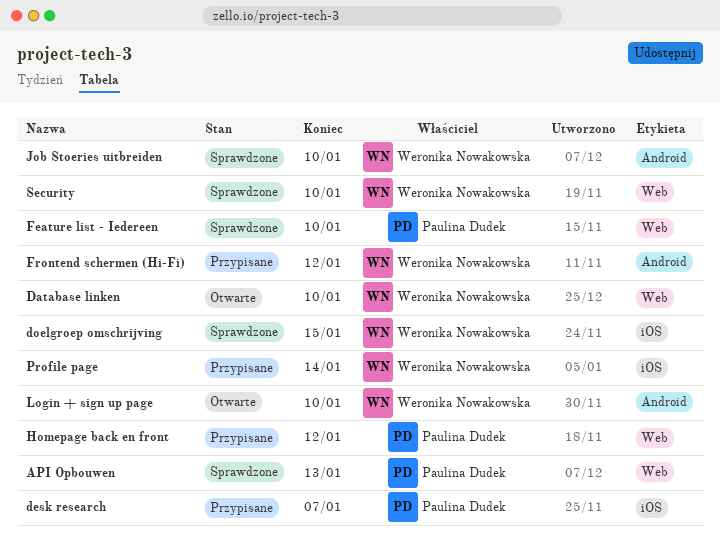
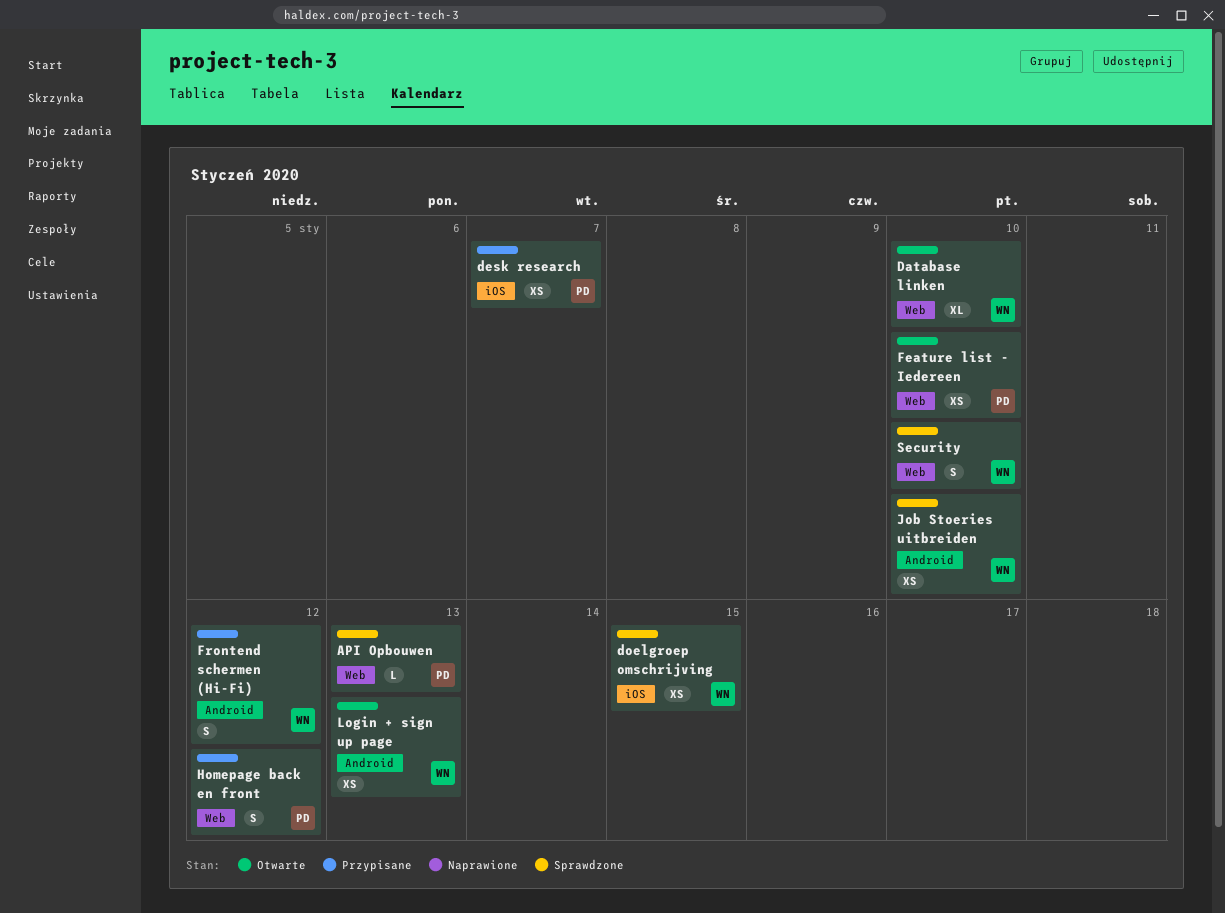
Feature list - Iedereen, status: Sprawdzone -> Otwarte
Login + sign up page, due: Jan 10 -> Jan 13
Profile page: present -> none

